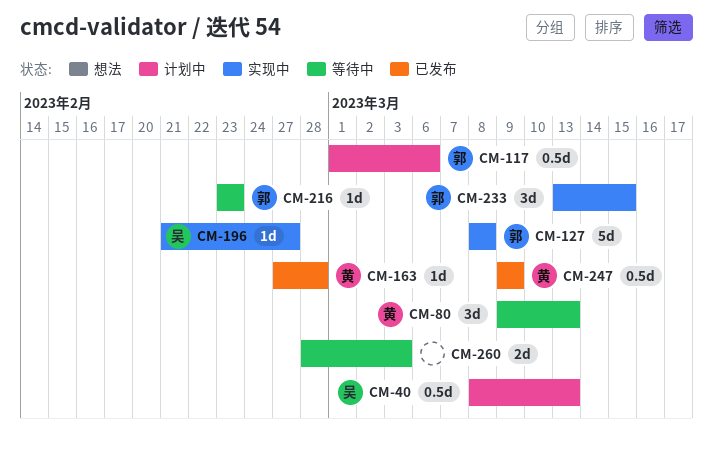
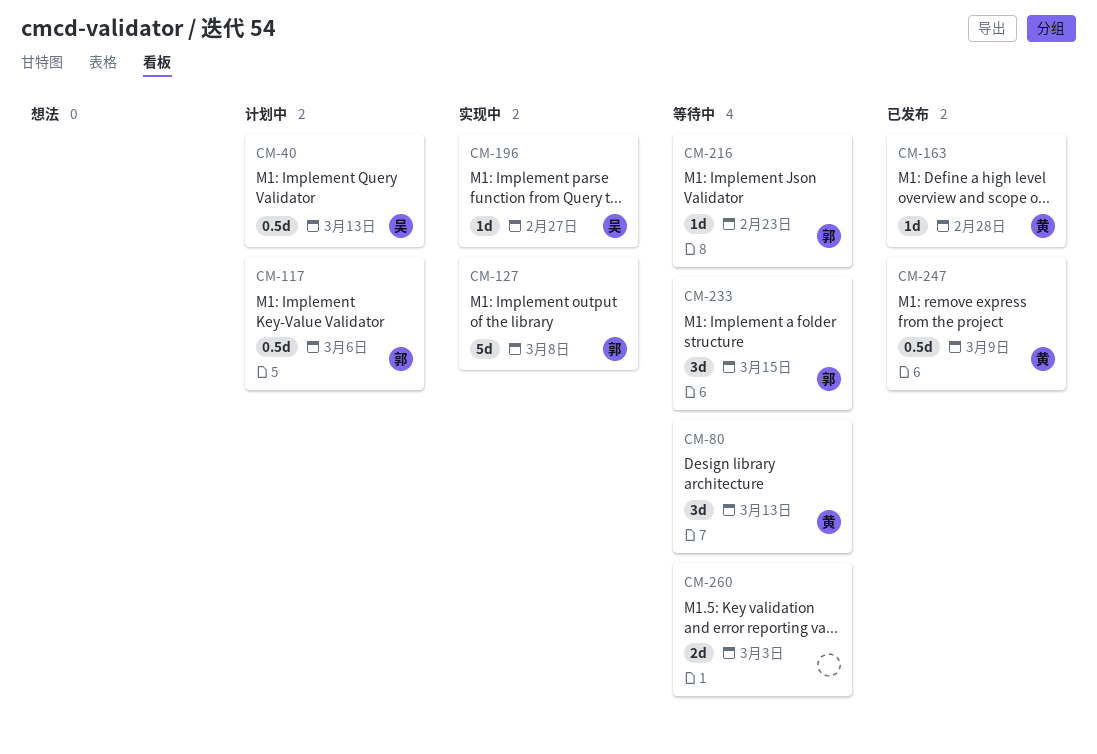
CM-233, status: 实现中 -> 等待中

